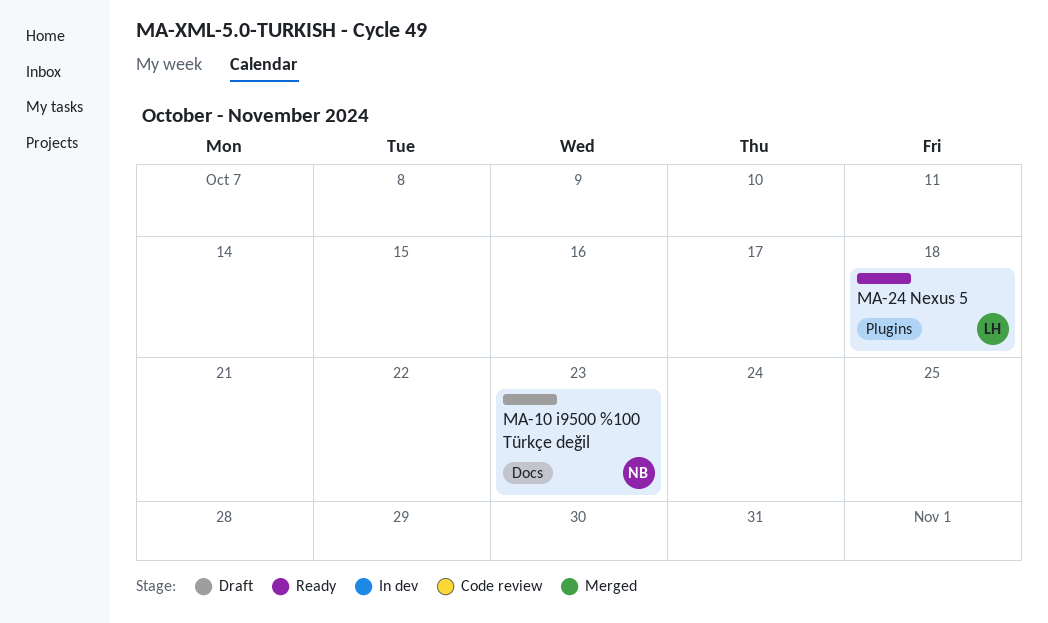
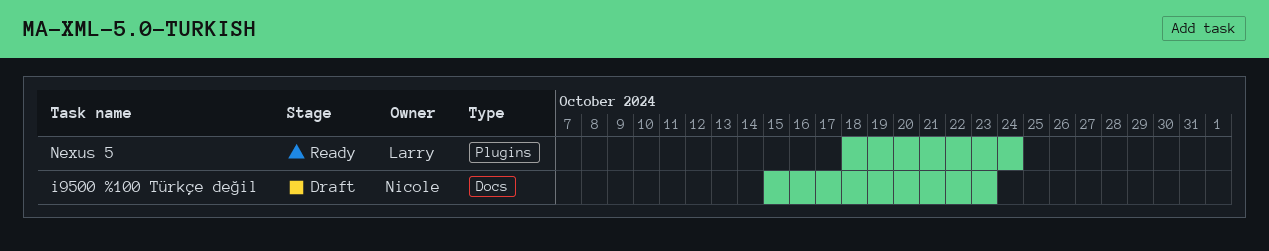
Nexus 5, due: Oct 18 -> Oct 24

